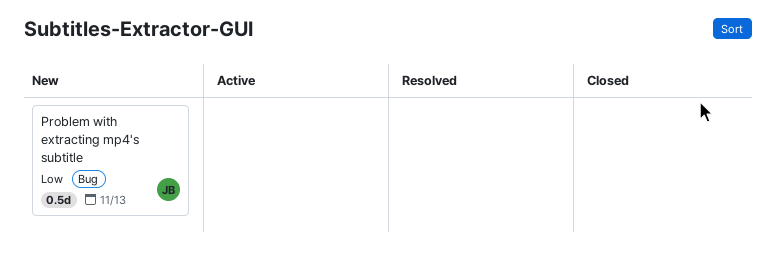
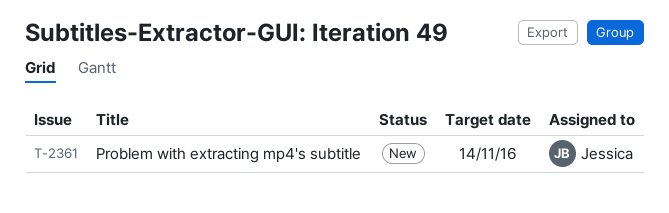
Problem with extracting mp4's subtitle, due: Nov 13 -> Nov 14

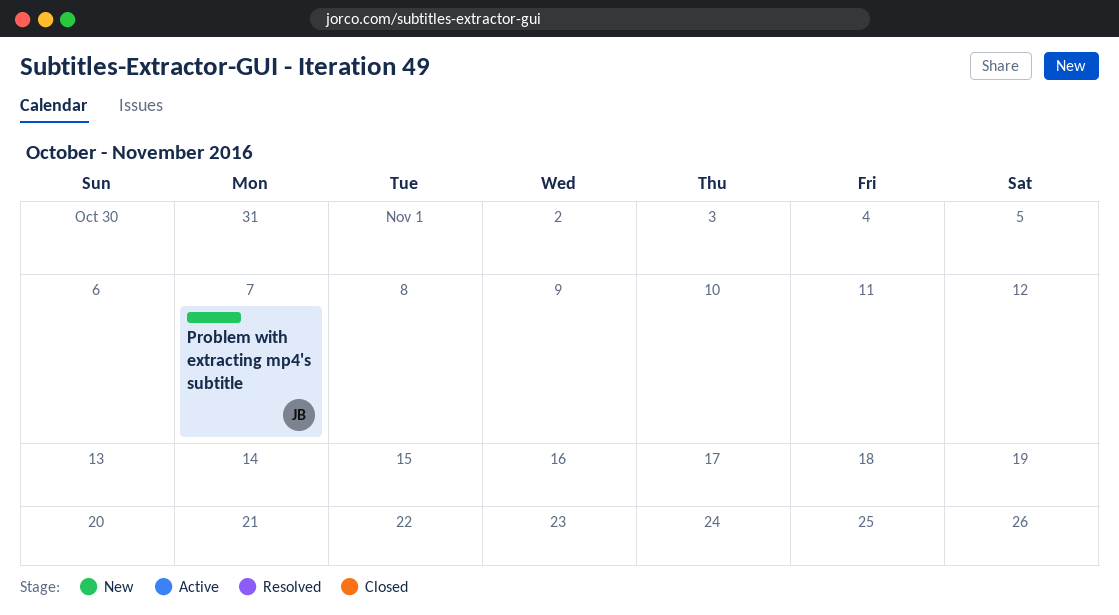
Problem with extracting mp4's subtitle, due: Nov 14 -> Nov 7

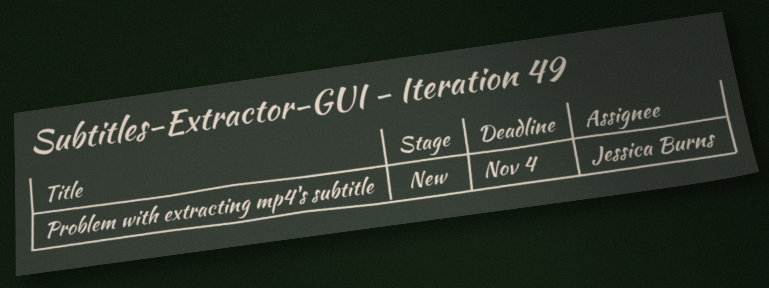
Problem with extracting mp4's subtitle, due: Nov 7 -> Nov 4

